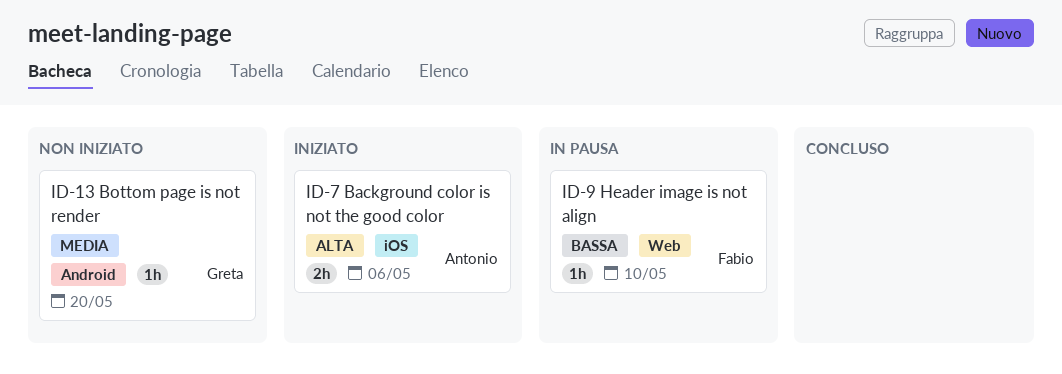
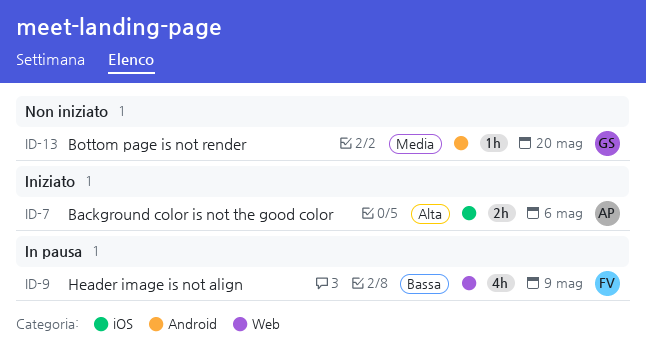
ID-9, estimate: 1h -> 4h
ID-9, due: May 10 -> May 9

